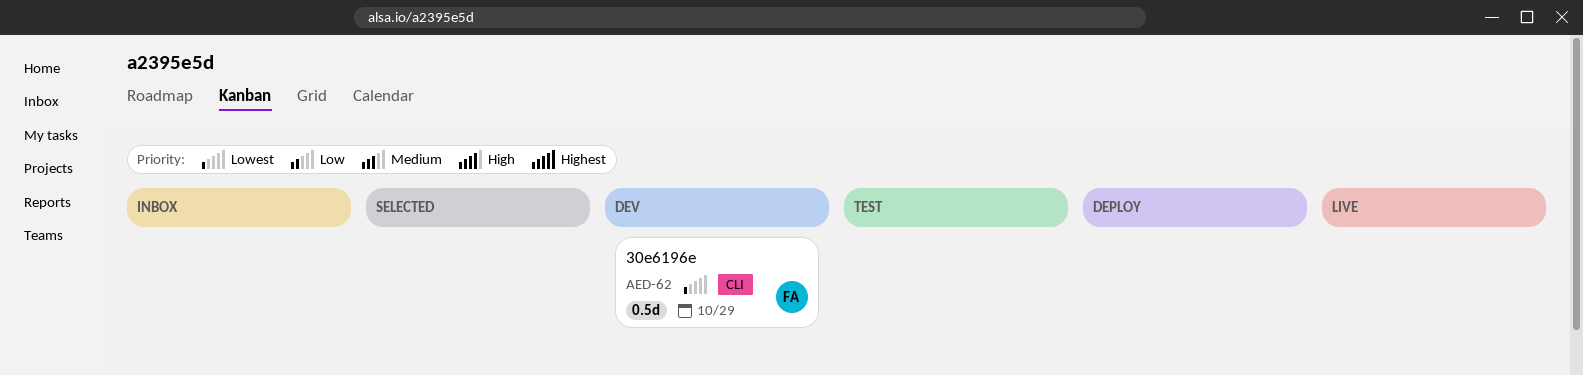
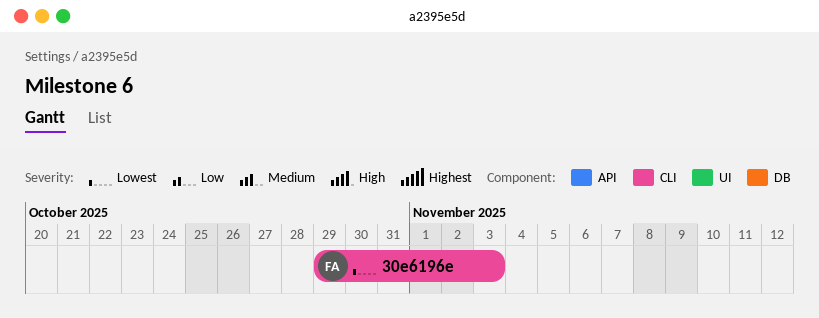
30e6196e, due: Oct 29 -> Nov 3

